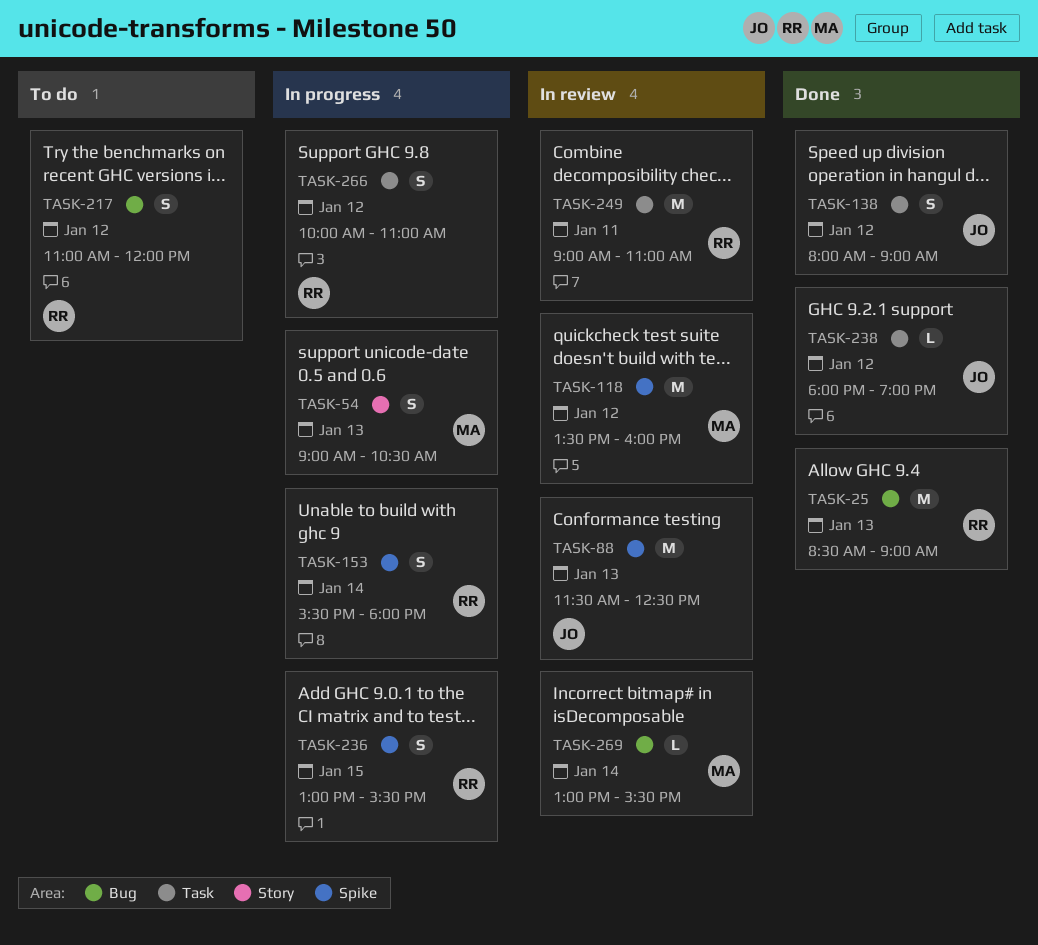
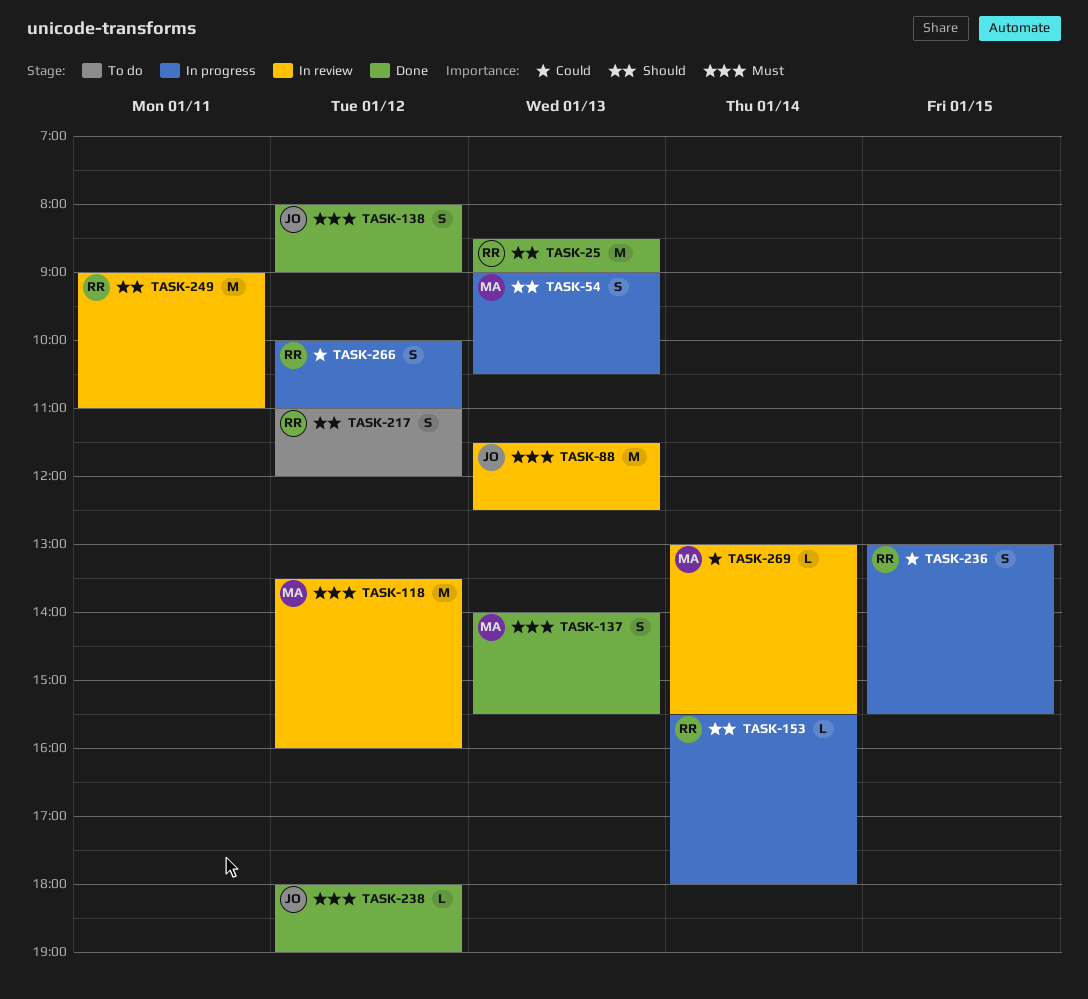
TASK-137: none -> present
TASK-153, estimate: S -> L

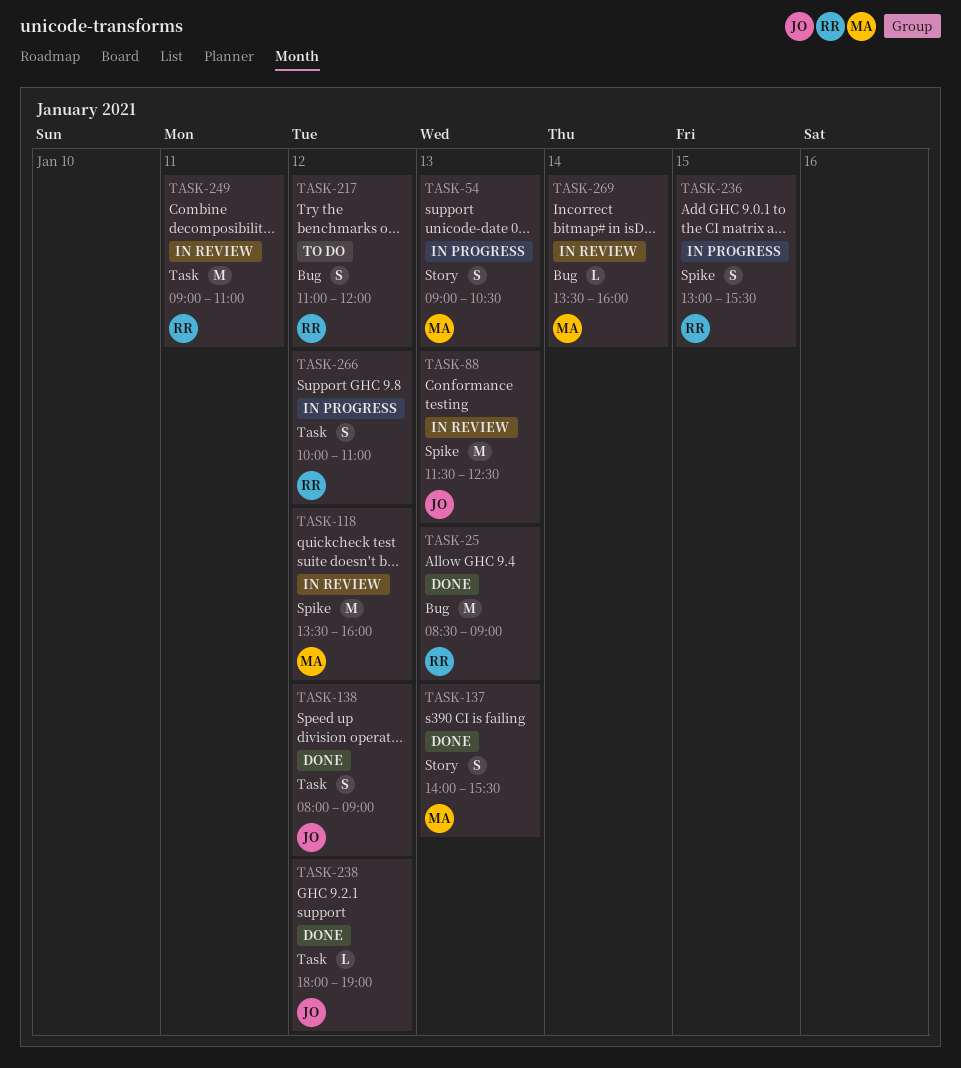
TASK-153: present -> none
TASK-269, begins: 13:00 -> 13:30
TASK-269, ends: 15:30 -> 16:00

